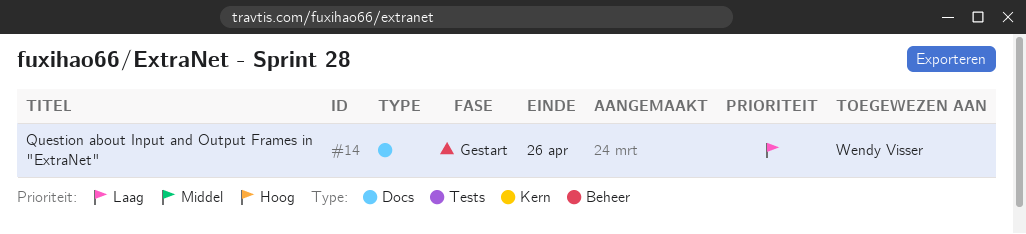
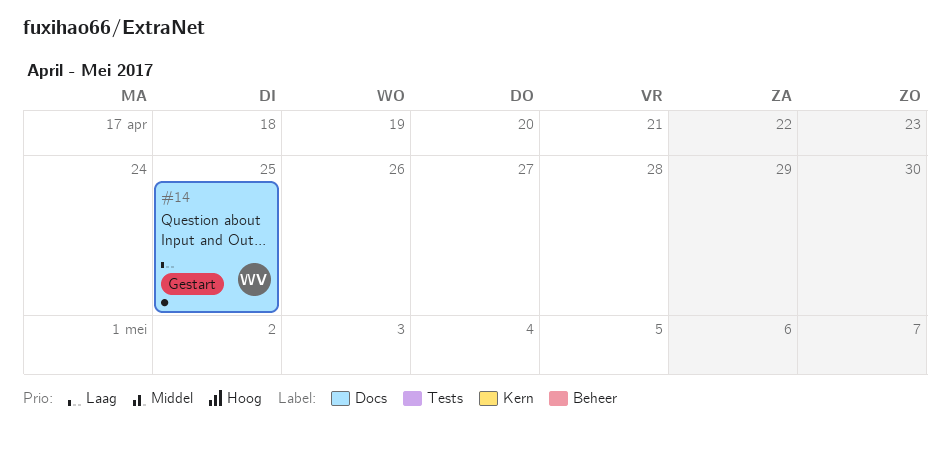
#14, due: Apr 26 -> Apr 25

